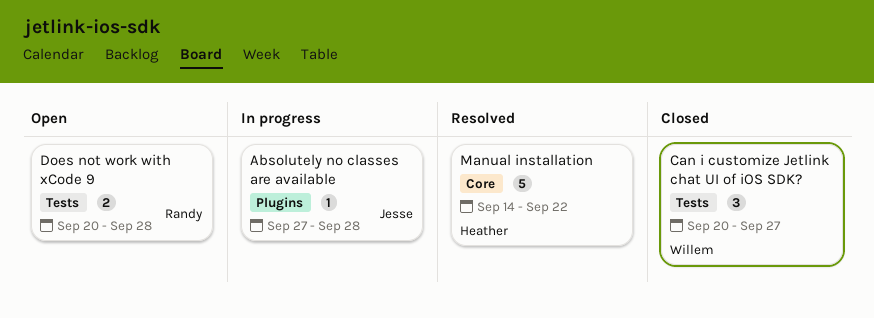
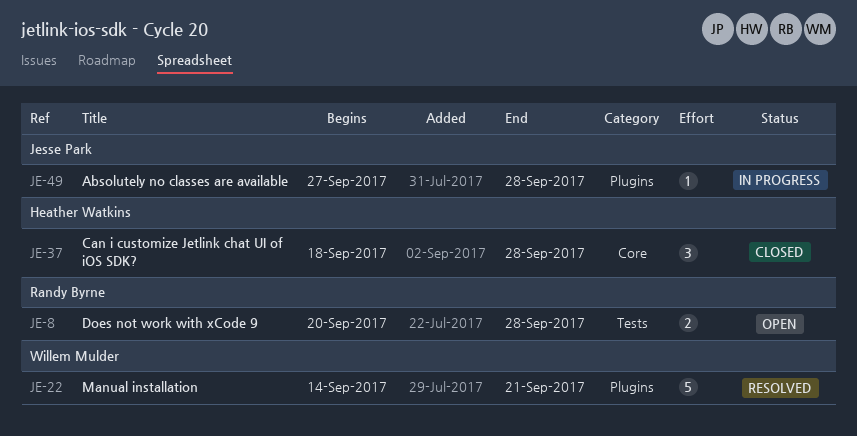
Can i customize Jetlink chat UI of iOS SDK?, owner: Willem Mulder -> Heather Watkins
Can i customize Jetlink chat UI of iOS SDK?, label: Tests -> Core
Can i customize Jetlink chat UI of iOS SDK?, start: Sep 20 -> Sep 18
Can i customize Jetlink chat UI of iOS SDK?, due: Sep 27 -> Sep 28
Manual installation, owner: Heather Watkins -> Willem Mulder
Manual installation, label: Core -> Plugins
Manual installation, due: Sep 22 -> Sep 21

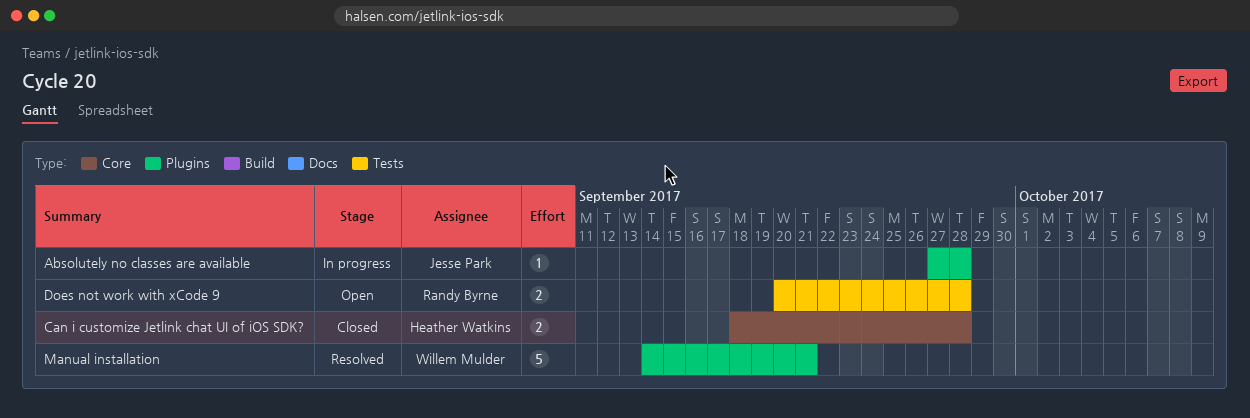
Can i customize Jetlink chat UI of iOS SDK?, estimate: 3 -> 2

